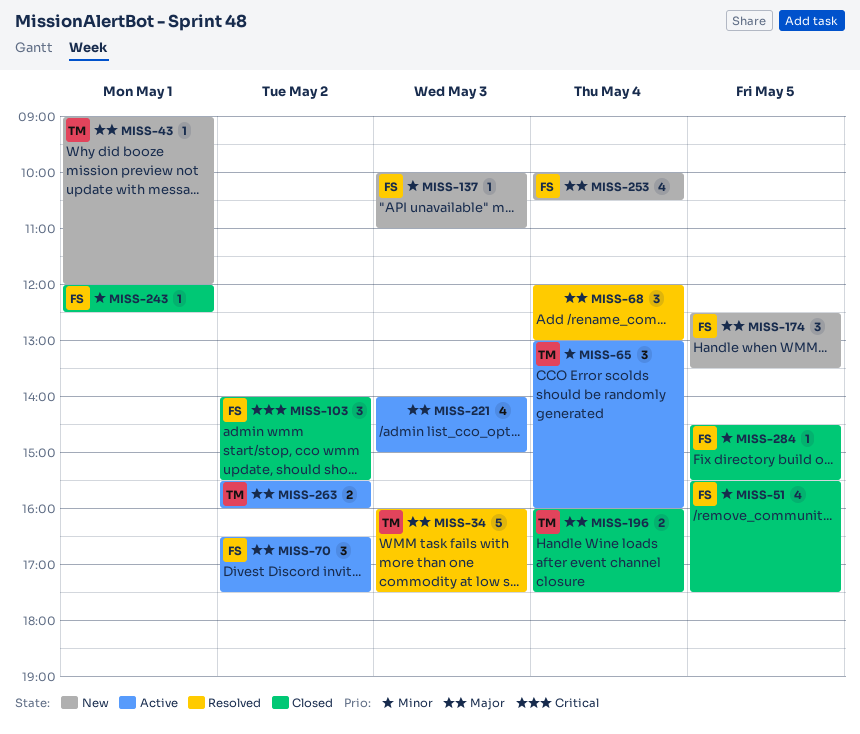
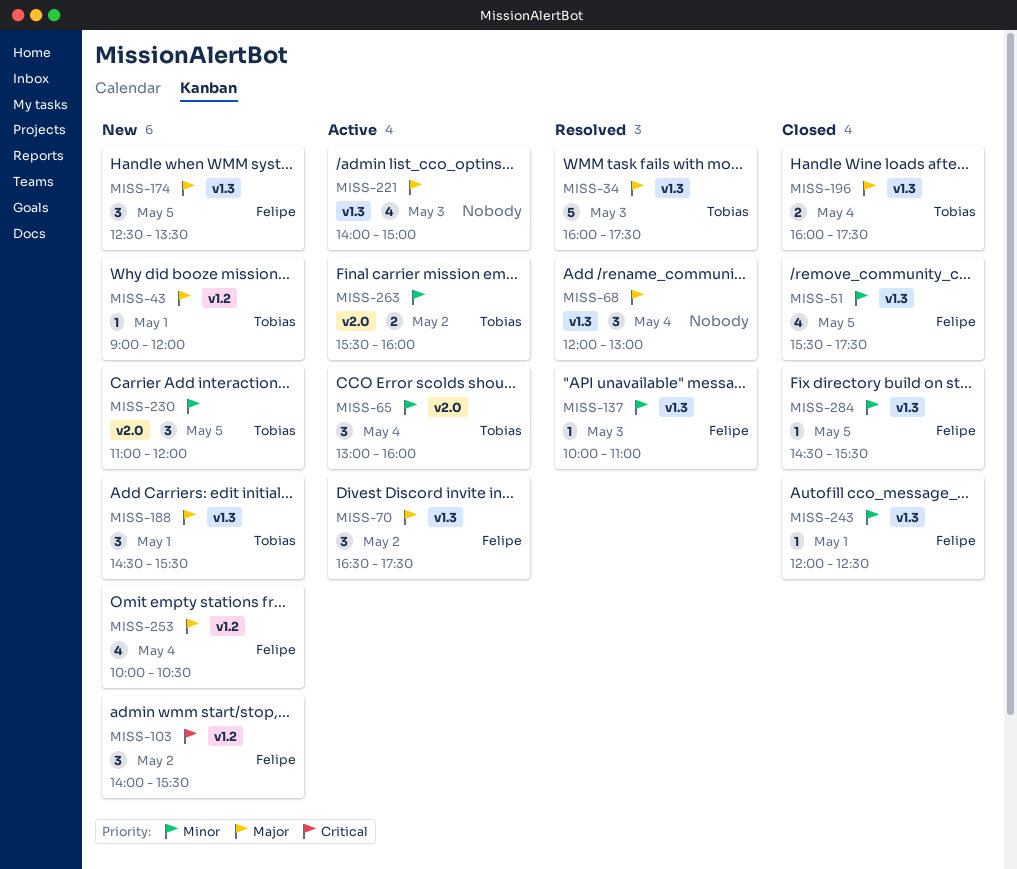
MISS-103, status: Closed -> New
MISS-137, status: New -> Resolved
MISS-188: none -> present
MISS-230: none -> present
MISS-263, priority: Major -> Minor

